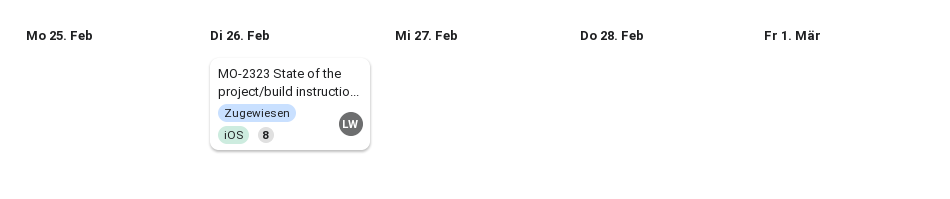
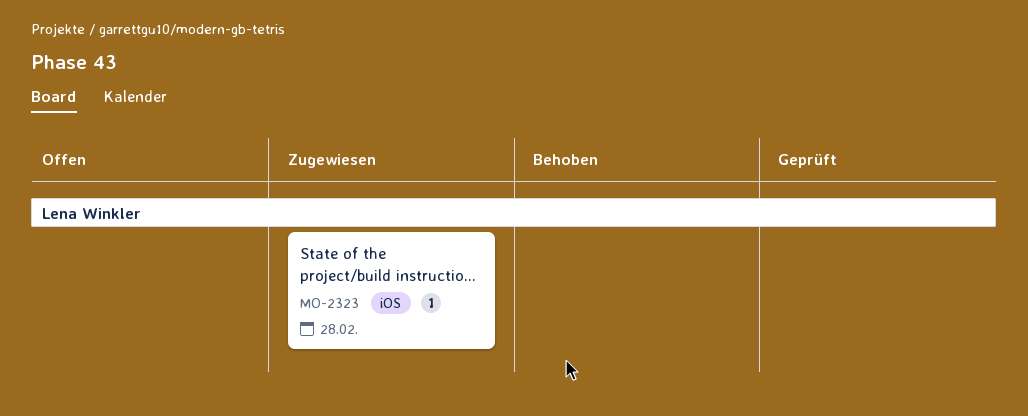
MO-2323, estimate: 8 -> 1
MO-2323, due: Feb 26 -> Feb 28

